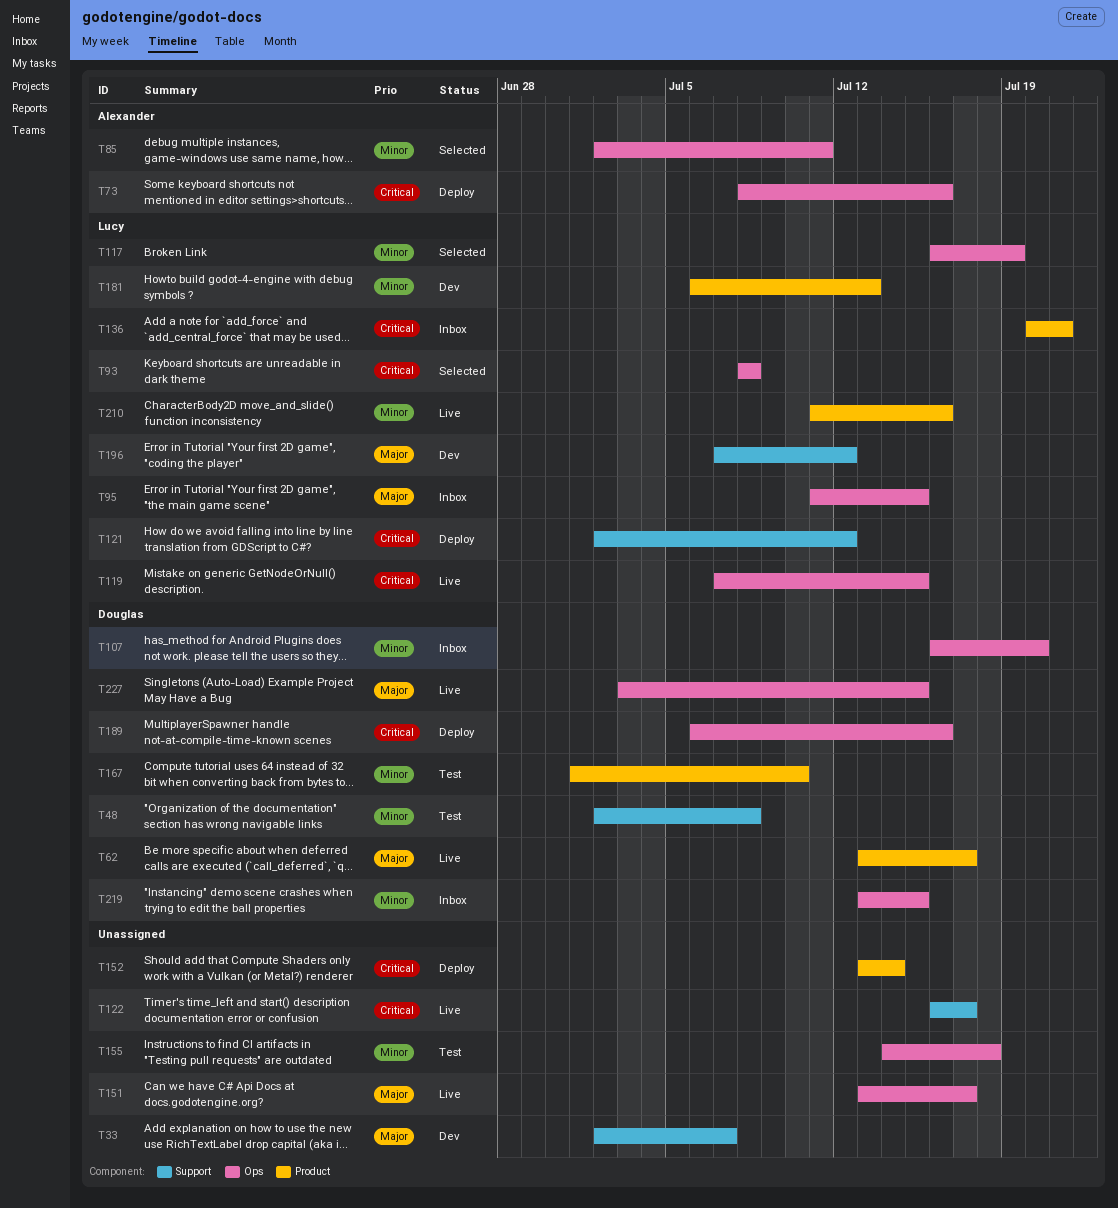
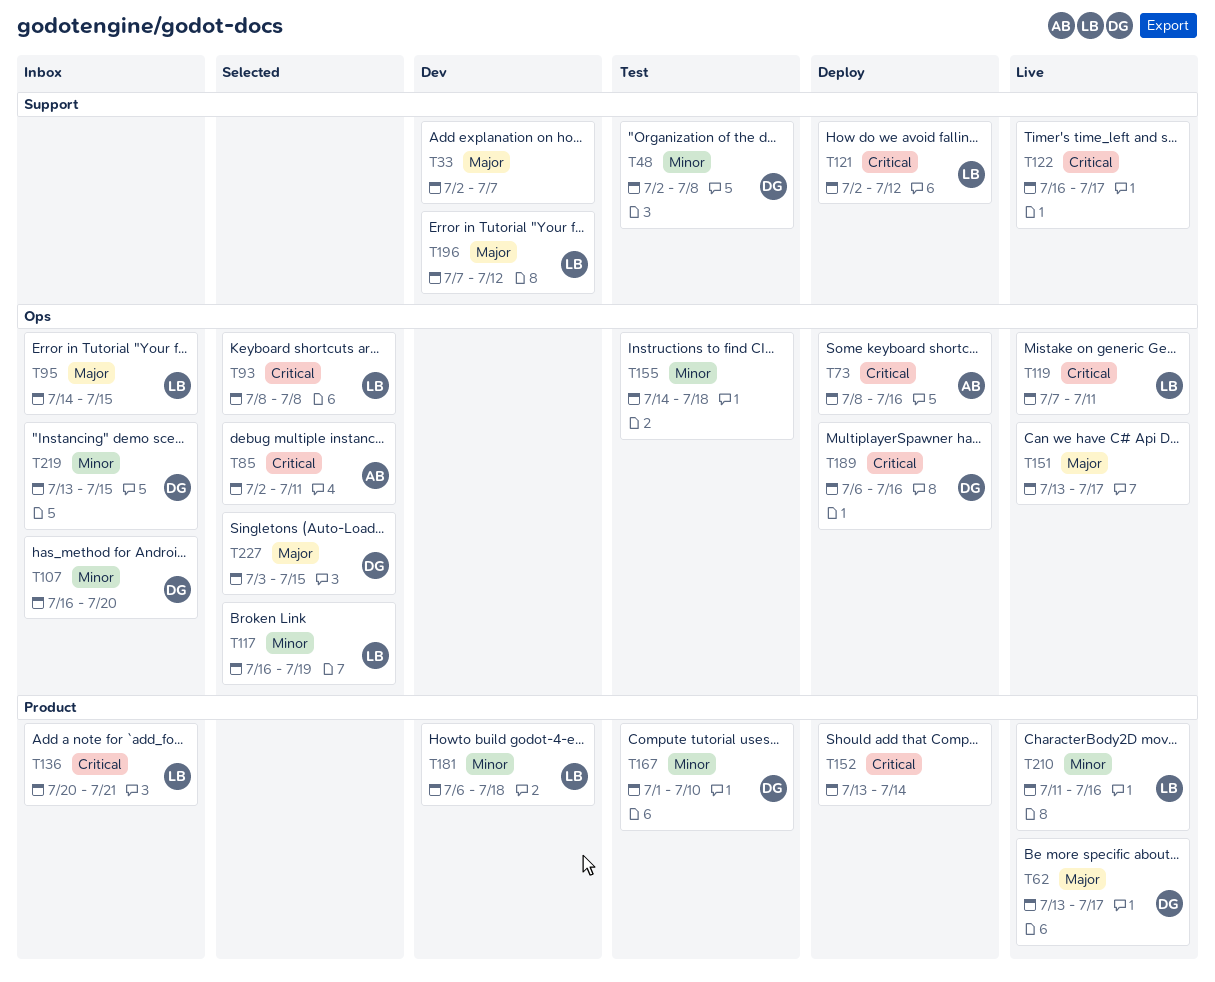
T85, priority: Minor -> Critical
T95, start: Jul 11 -> Jul 14
T119, due: Jul 15 -> Jul 11
T181, due: Jul 13 -> Jul 18
T227, status: Live -> Selected

